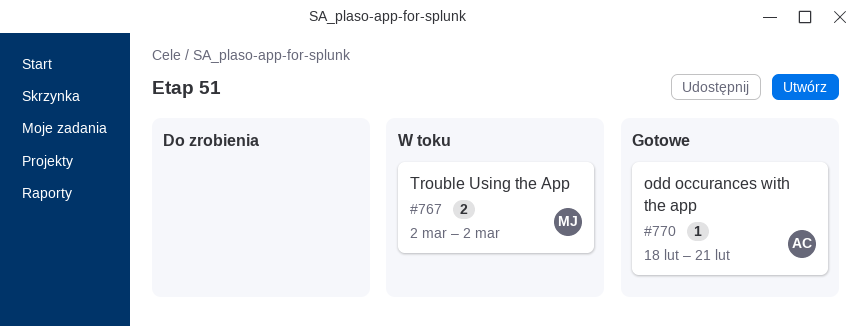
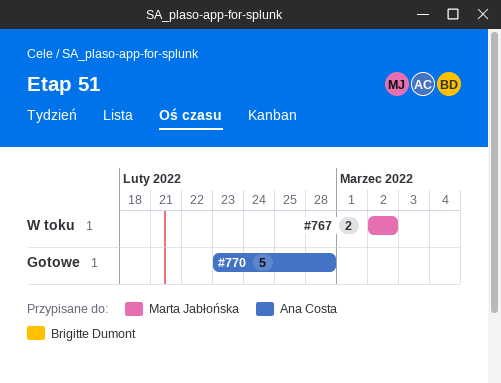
#770, estimate: 1 -> 5
#770, start: Feb 18 -> Feb 23
#770, due: Feb 21 -> Feb 28

